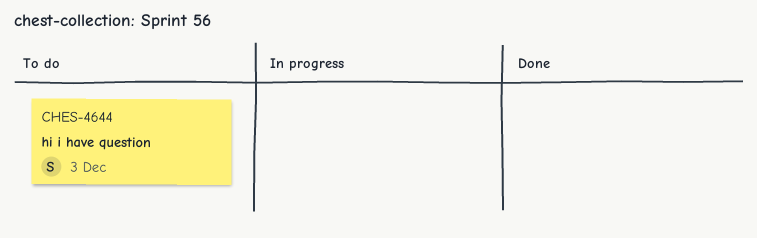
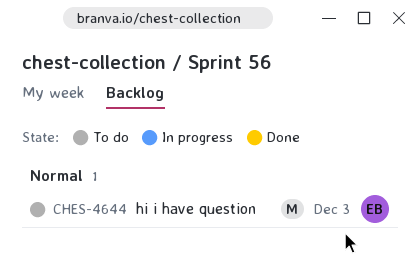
CHES-4644, estimate: S -> M

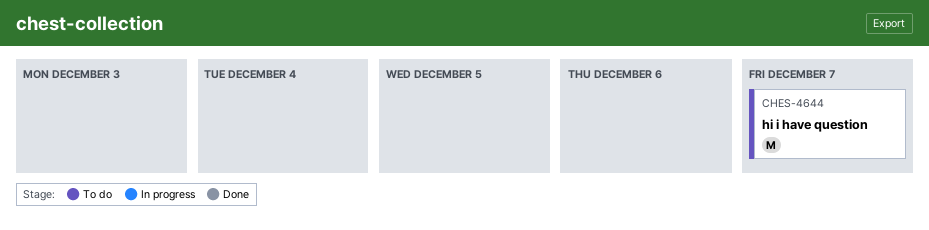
CHES-4644, due: Dec 3 -> Dec 7

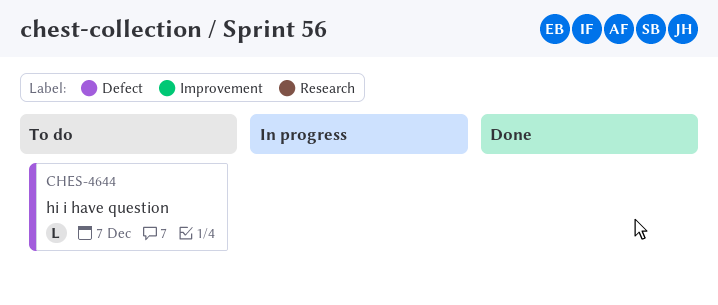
CHES-4644, estimate: M -> L

